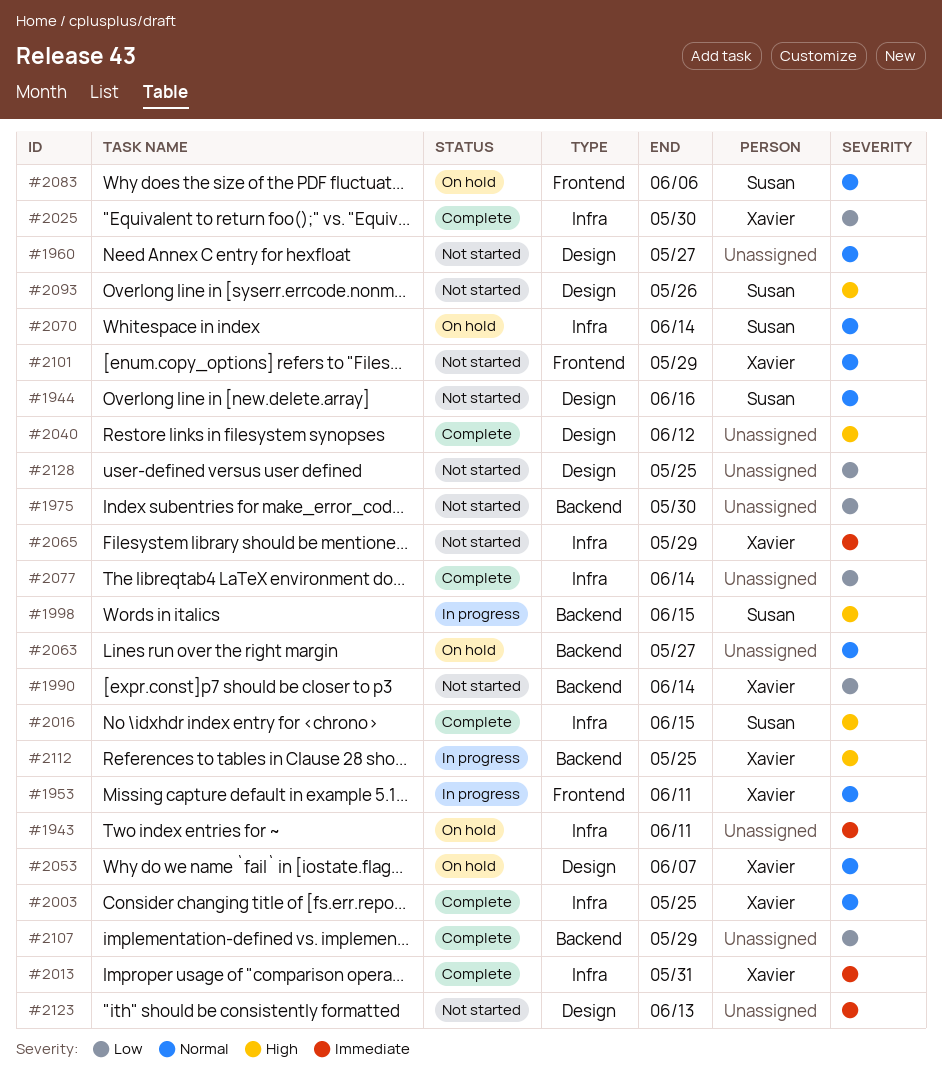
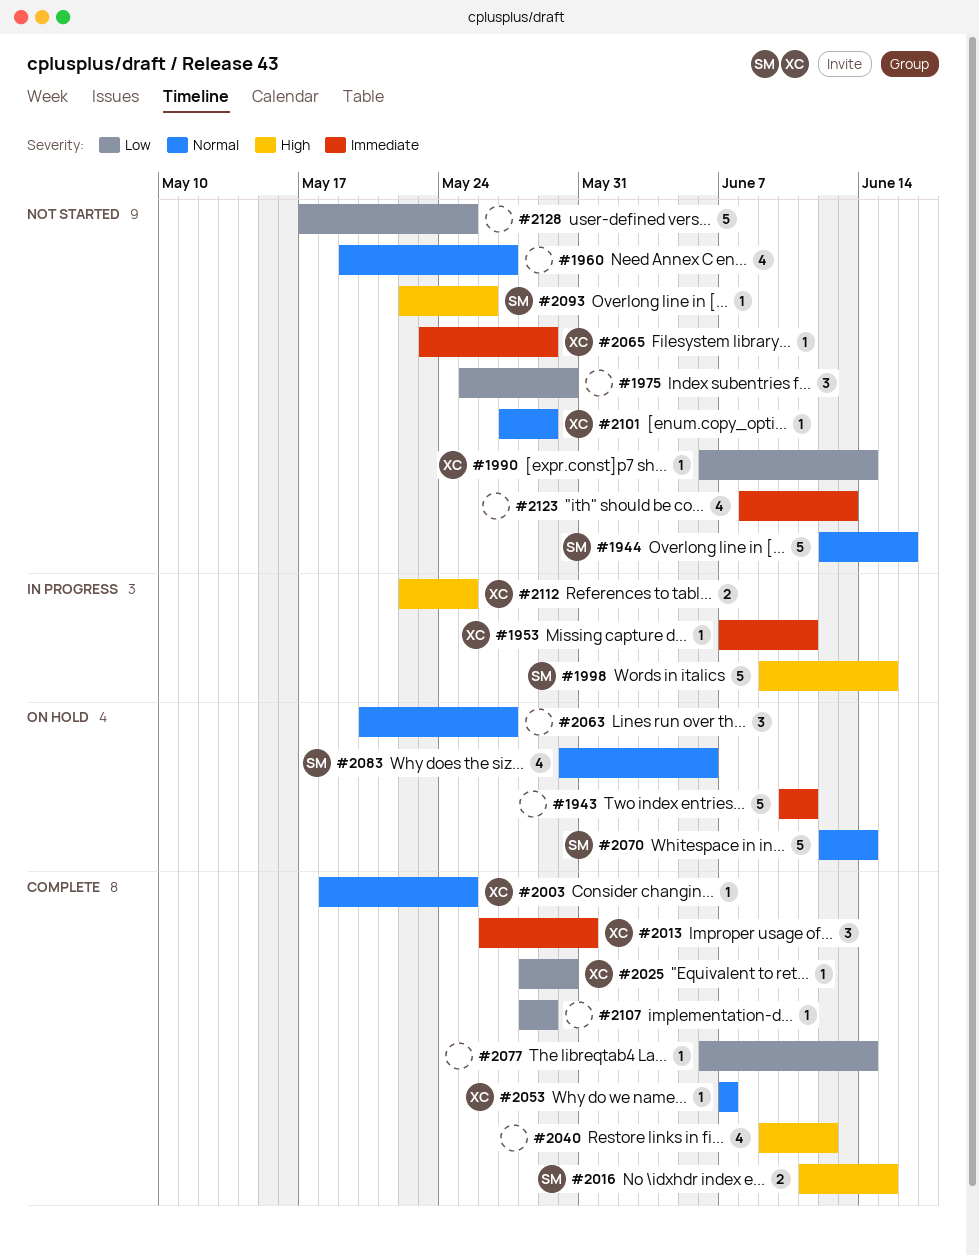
#1953, priority: Normal -> Immediate
#2053, status: On hold -> Complete

